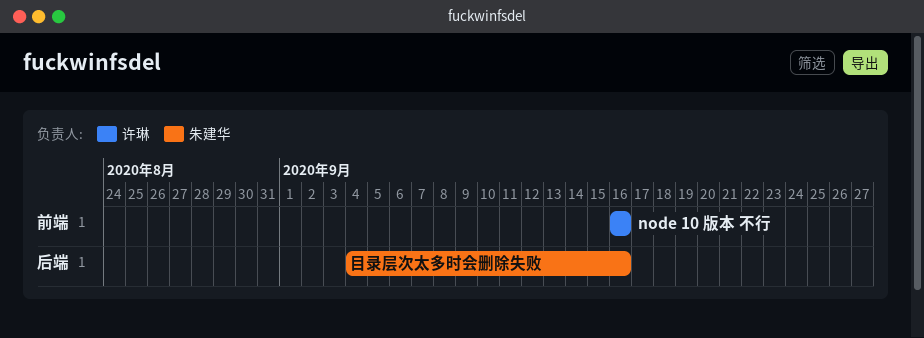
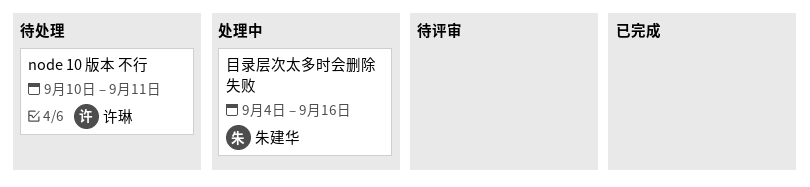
node 10 版本 不行, start: Sep 16 -> Sep 10
node 10 版本 不行, due: Sep 16 -> Sep 11

